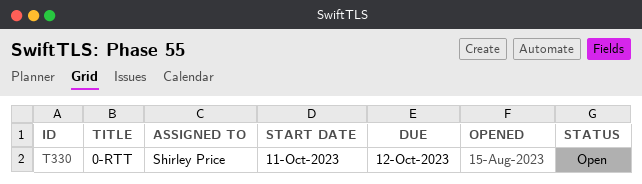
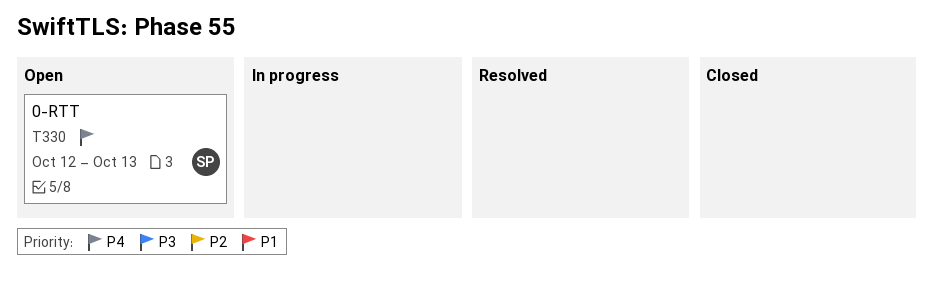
T330, start: Oct 11 -> Oct 12
T330, due: Oct 12 -> Oct 13

